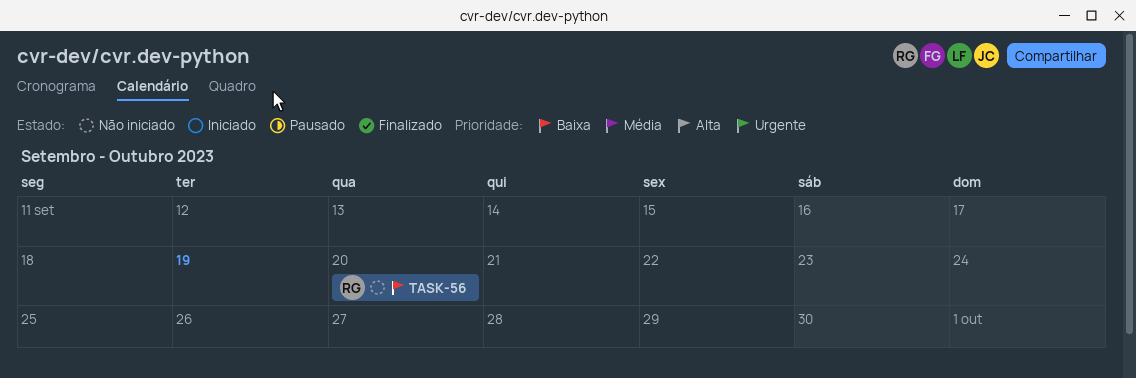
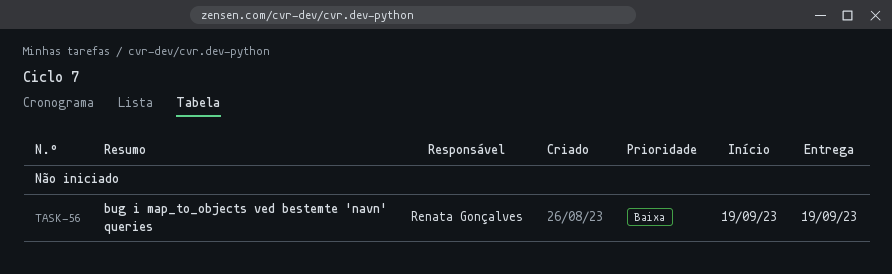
TASK-56, start: Sep 20 -> Sep 19
TASK-56, due: Sep 20 -> Sep 19

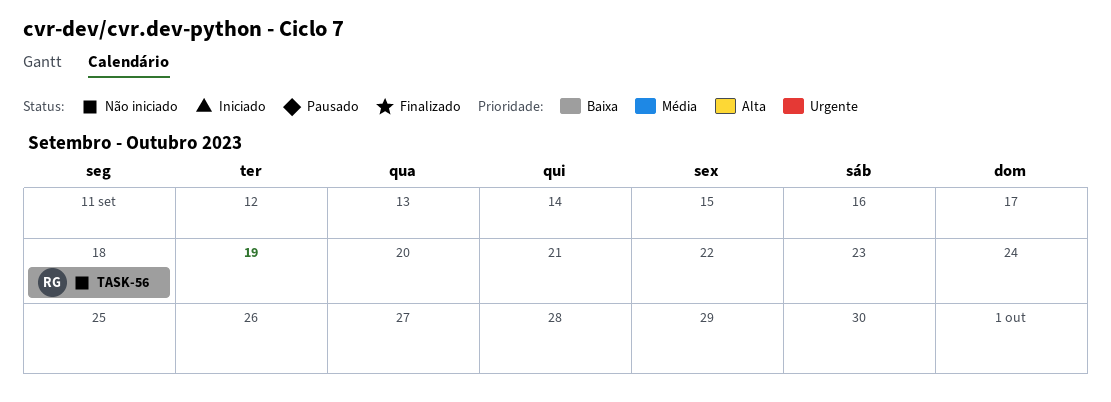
TASK-56, start: Sep 19 -> Sep 18
TASK-56, due: Sep 19 -> Sep 18

